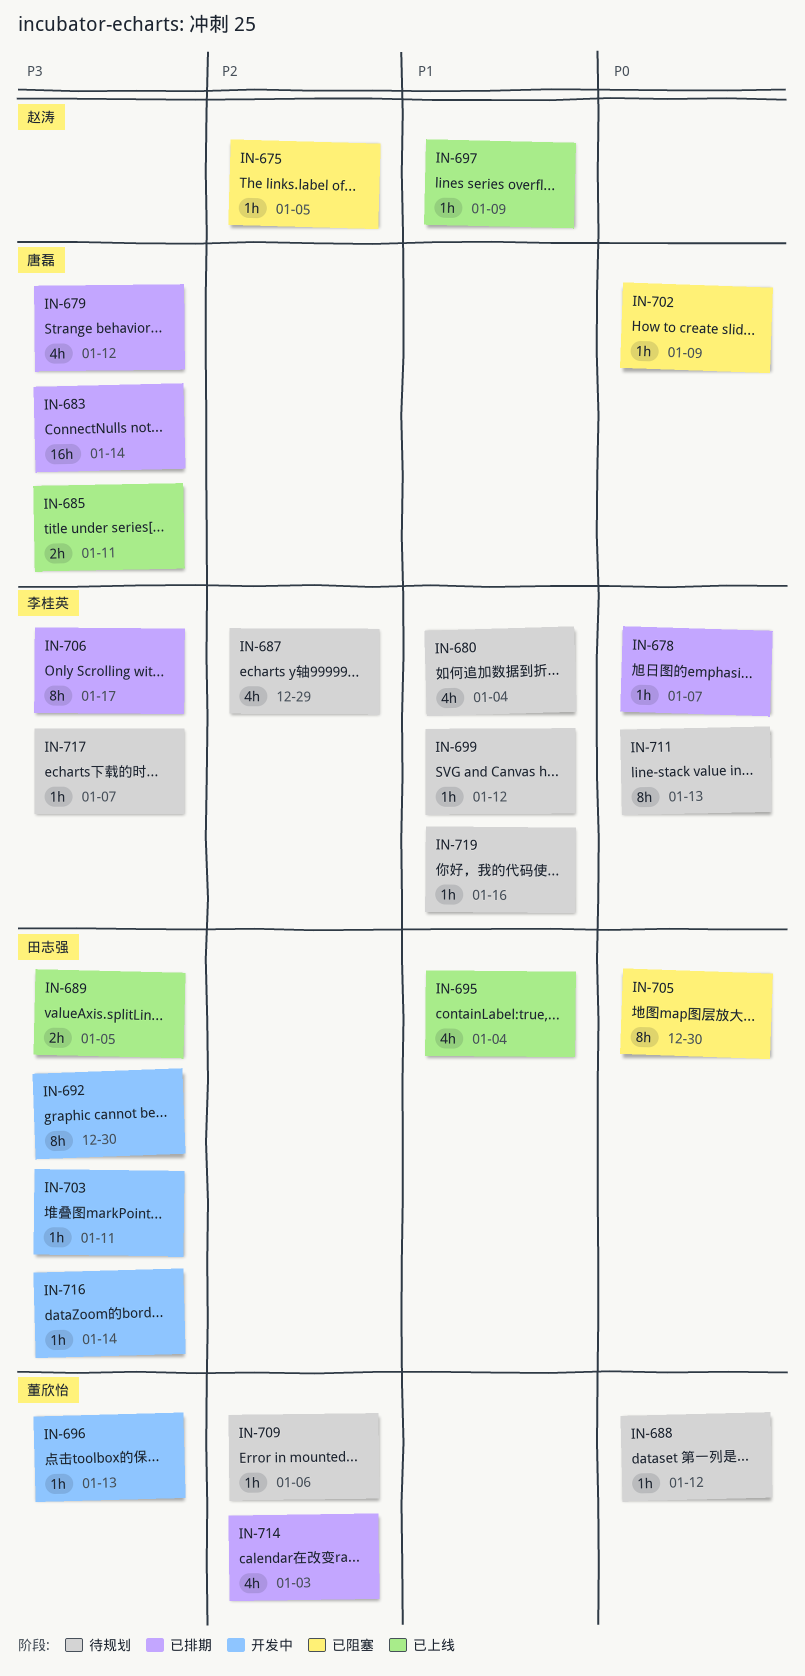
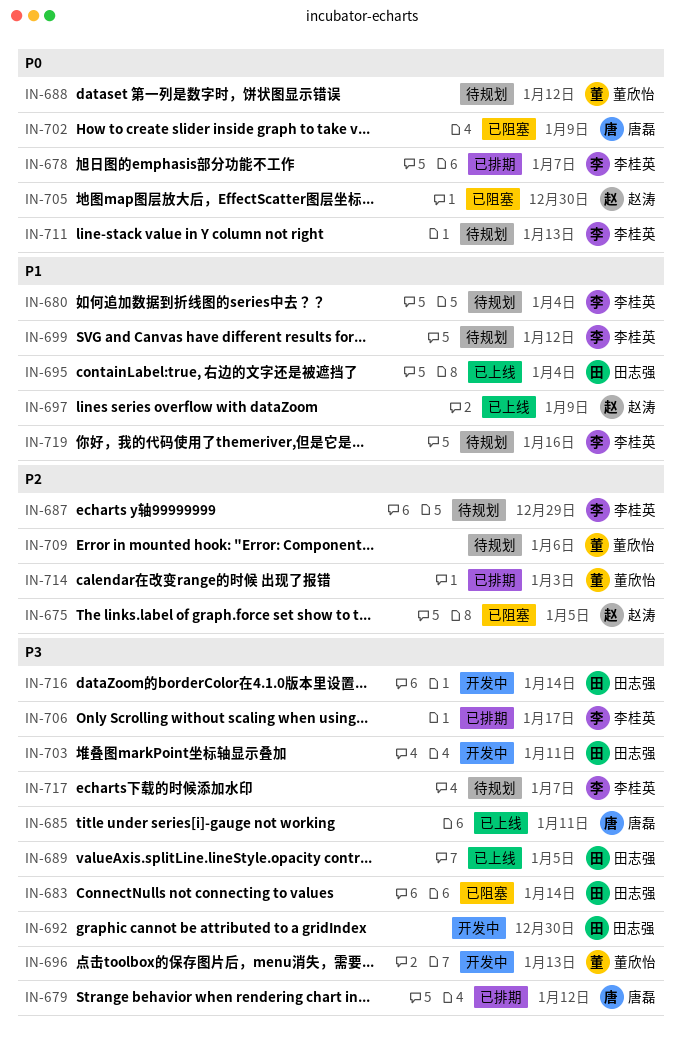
IN-683, status: 已排期 -> 已阻塞
IN-683, owner: 唐磊 -> 田志强
IN-705, owner: 田志强 -> 赵涛

